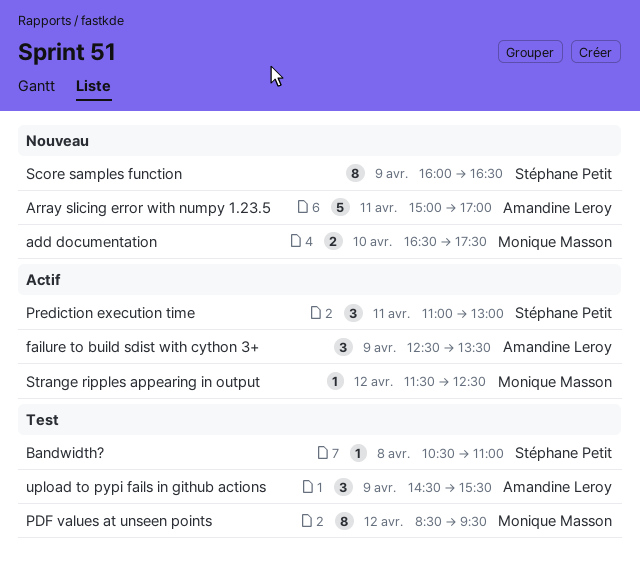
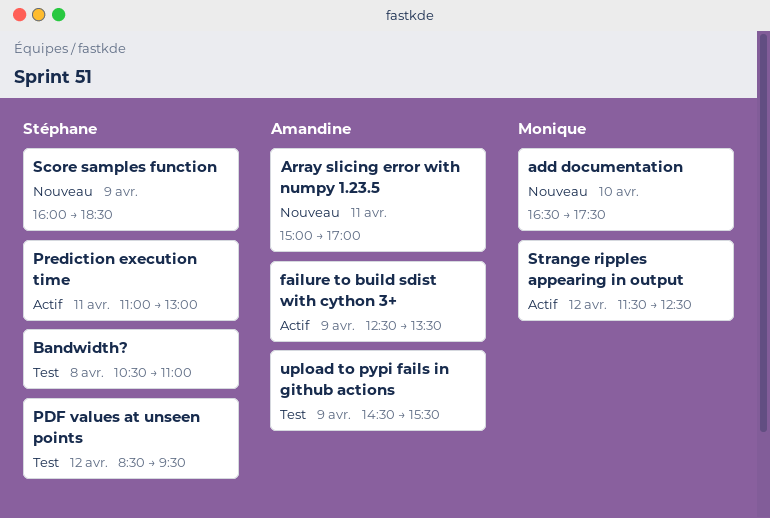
PDF values at unseen points, owner: Monique Masson -> Stéphane Petit
Score samples function, ends: 16:30 -> 18:30

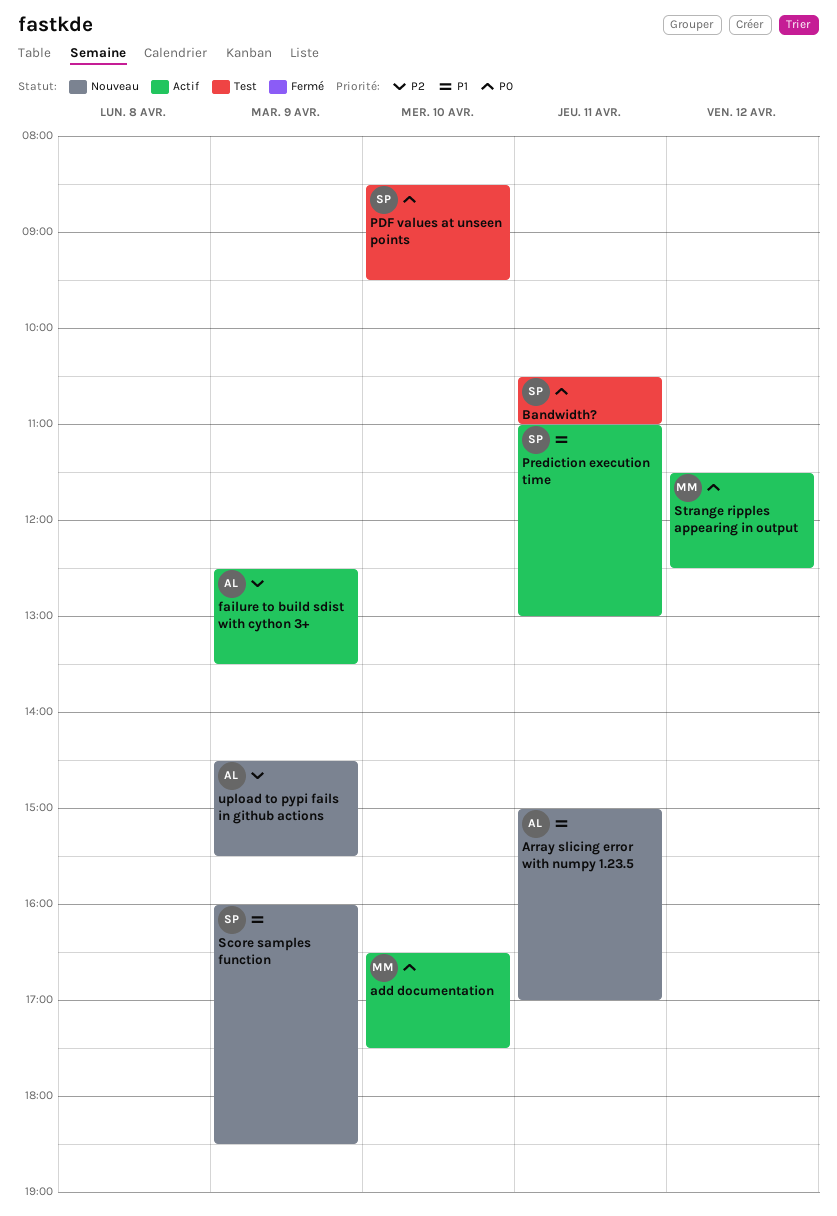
add documentation, status: Nouveau -> Actif
Bandwidth?, day: Apr 8 -> Apr 11
PDF values at unseen points, day: Apr 12 -> Apr 10
upload to pypi fails in github actions, status: Test -> Nouveau

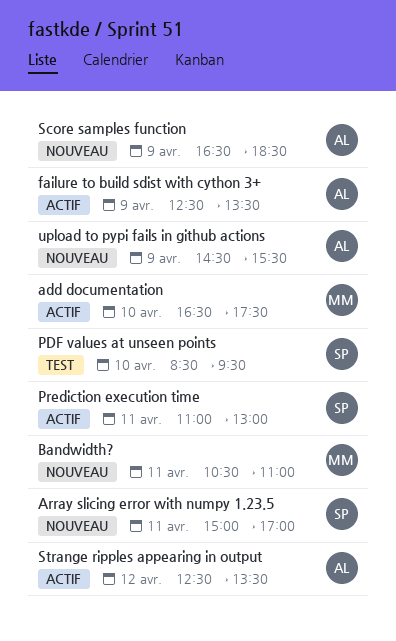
Array slicing error with numpy 1.23.5, owner: AL -> SP
Bandwidth?, status: Test -> Nouveau
Bandwidth?, owner: SP -> MM
Score samples function, owner: SP -> AL
Score samples function, begins: 16:00 -> 16:30
Strange ripples appearing in output, owner: MM -> AL
Strange ripples appearing in output, begins: 11:30 -> 12:30
Strange ripples appearing in output, ends: 12:30 -> 13:30

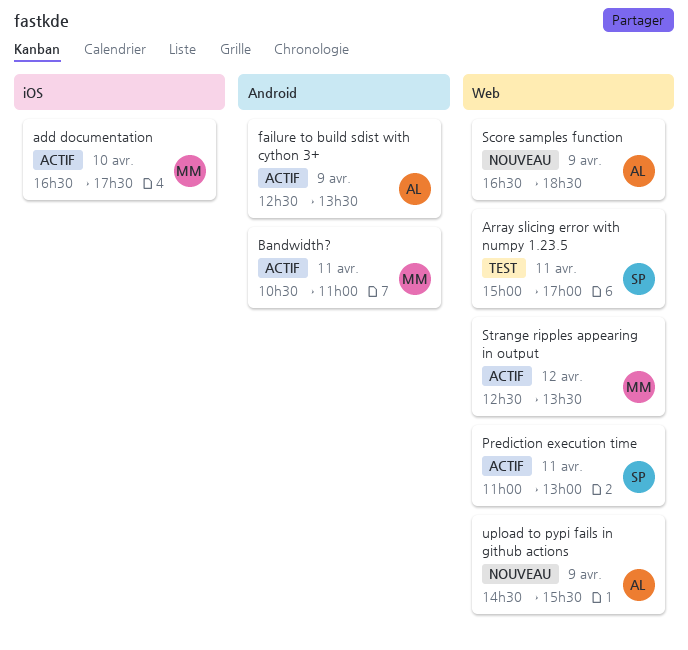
Array slicing error with numpy 1.23.5, status: Nouveau -> Test
Bandwidth?, status: Nouveau -> Actif
PDF values at unseen points: present -> none
Strange ripples appearing in output, owner: AL -> MM

